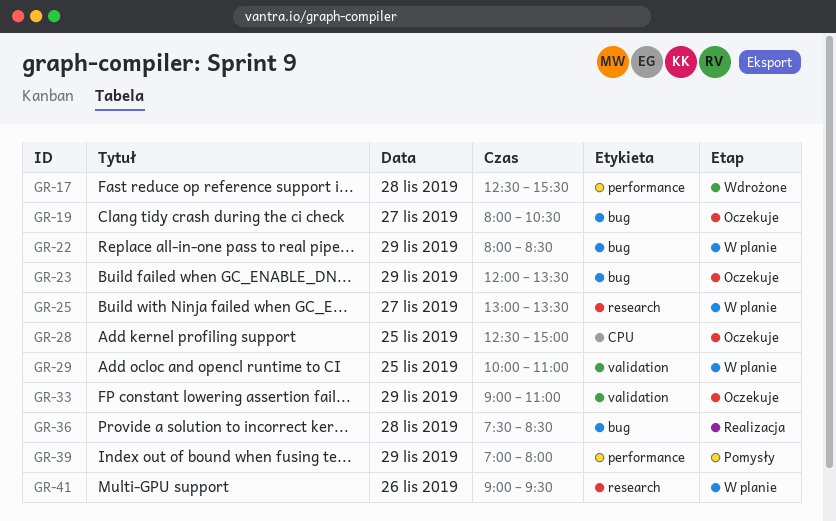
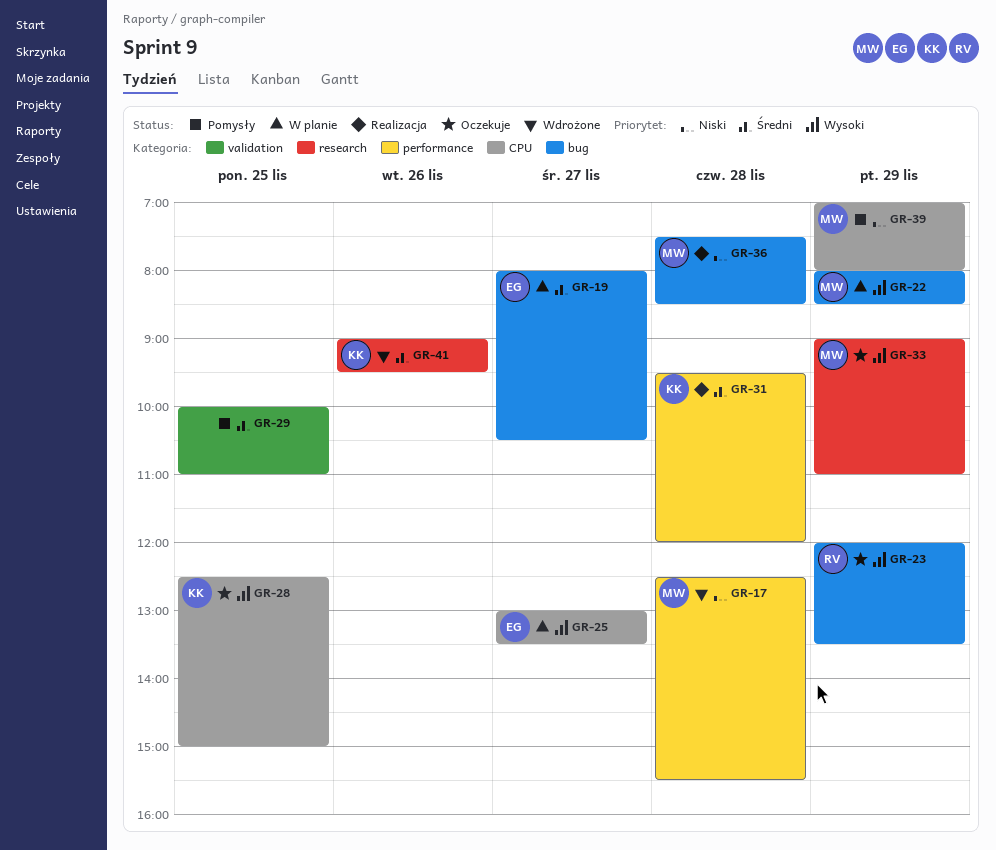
GR-19, status: Oczekuje -> W planie
GR-25, label: research -> CPU
GR-29, status: W planie -> Pomysły
GR-31: none -> present
GR-33, label: validation -> research
GR-39, label: performance -> CPU
GR-41, status: W planie -> Wdrożone

